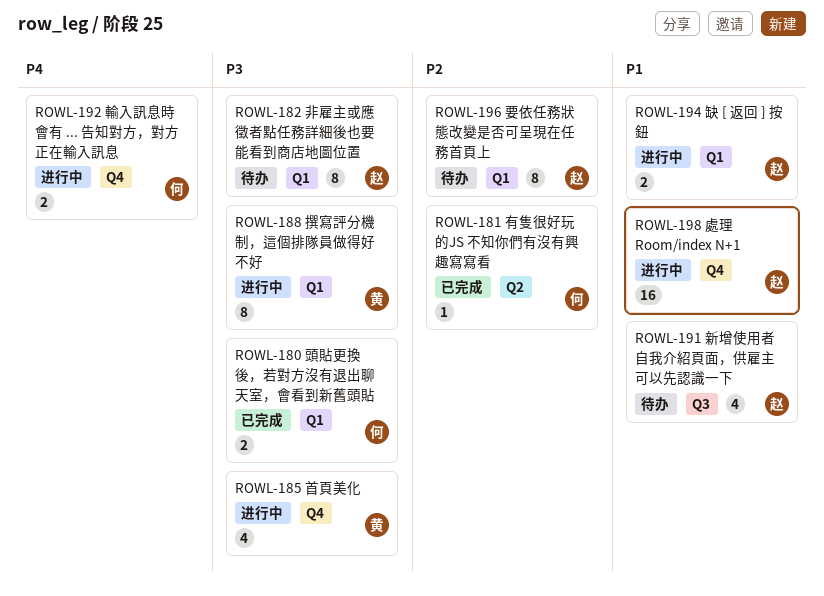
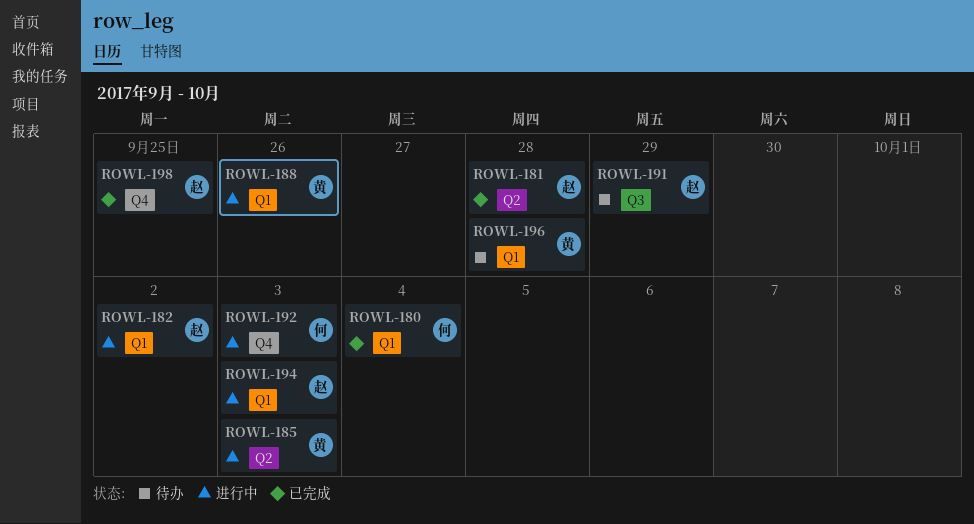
ROWL-181, owner: 何 -> 赵
ROWL-182, status: 待办 -> 进行中
ROWL-185, label: Q4 -> Q2
ROWL-196, owner: 赵 -> 黄
ROWL-198, status: 进行中 -> 已完成

